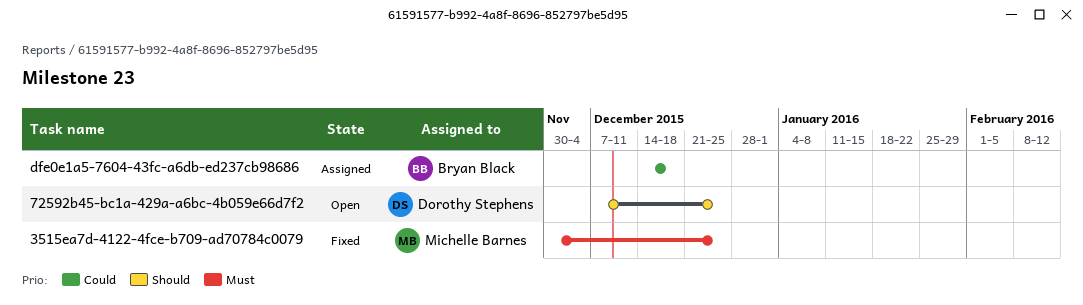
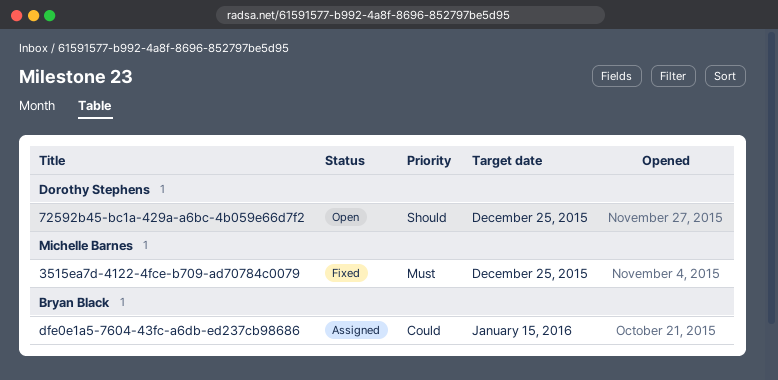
dfe0e1a5-7604-43fc-a6db-ed237cb98686, due: Dec 18 -> Jan 15

